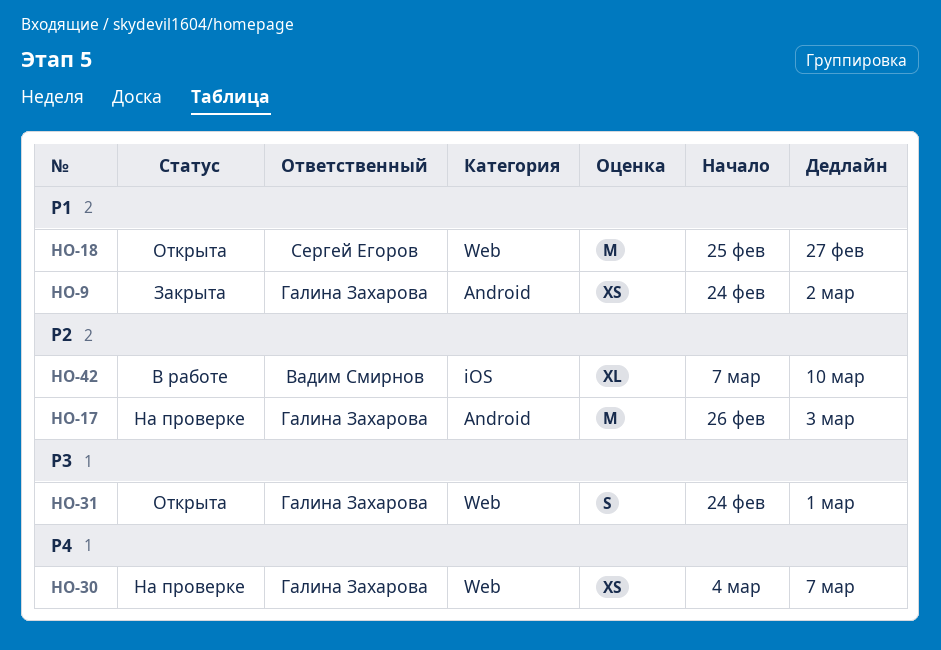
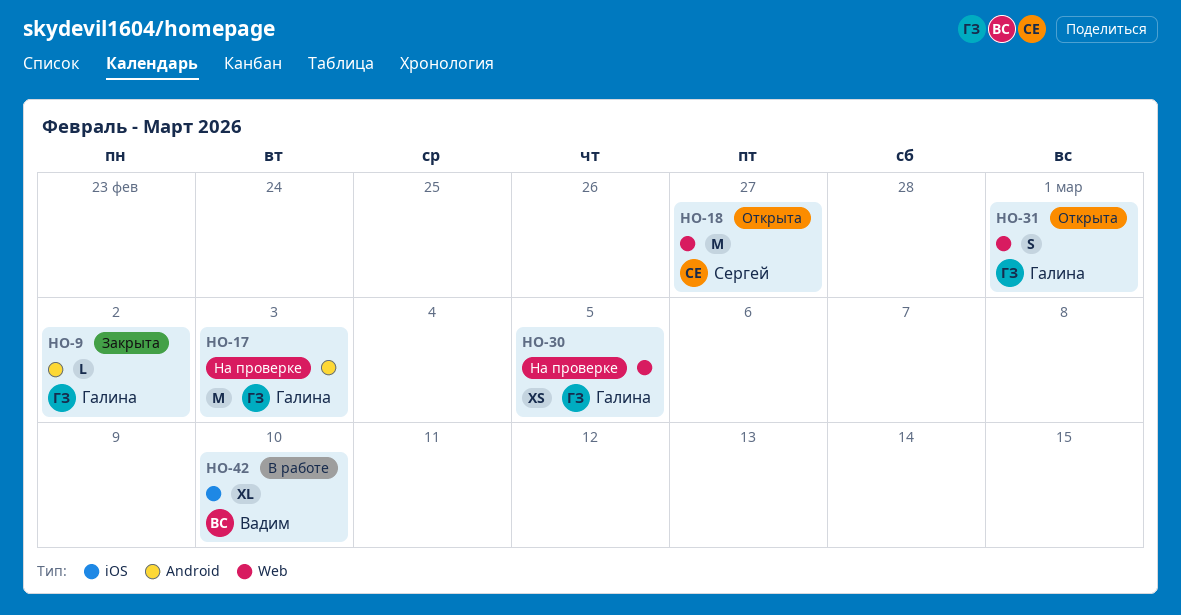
HO-9, estimate: XS -> L
HO-30, due: Mar 7 -> Mar 5

